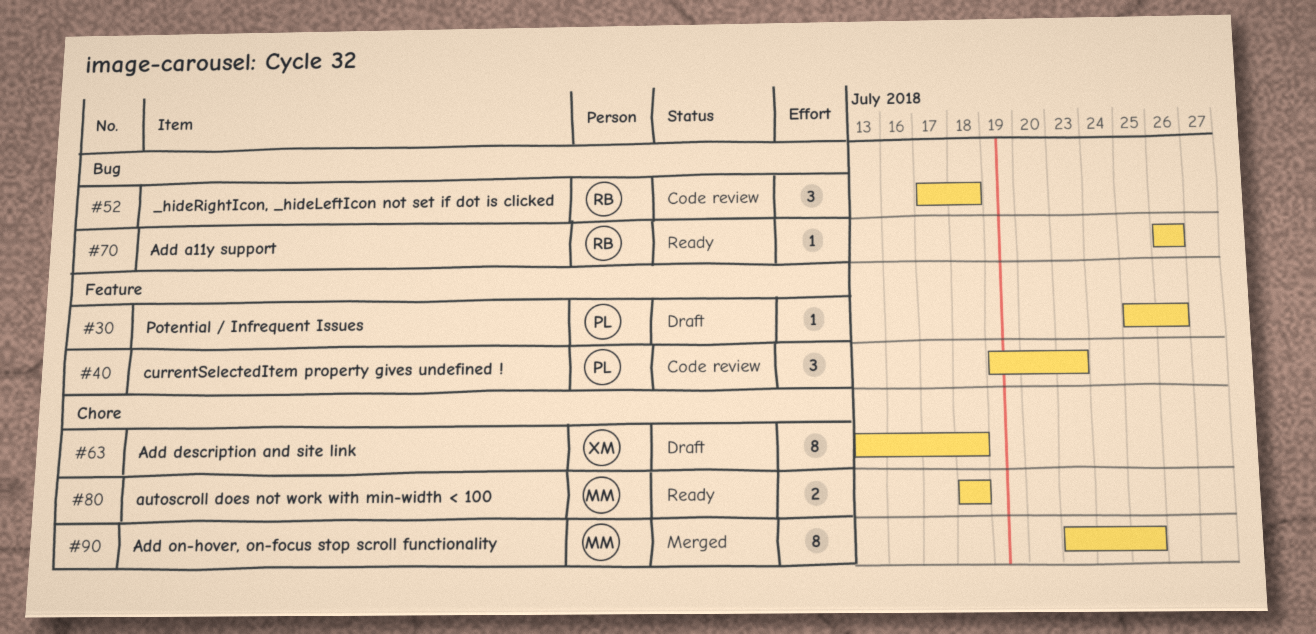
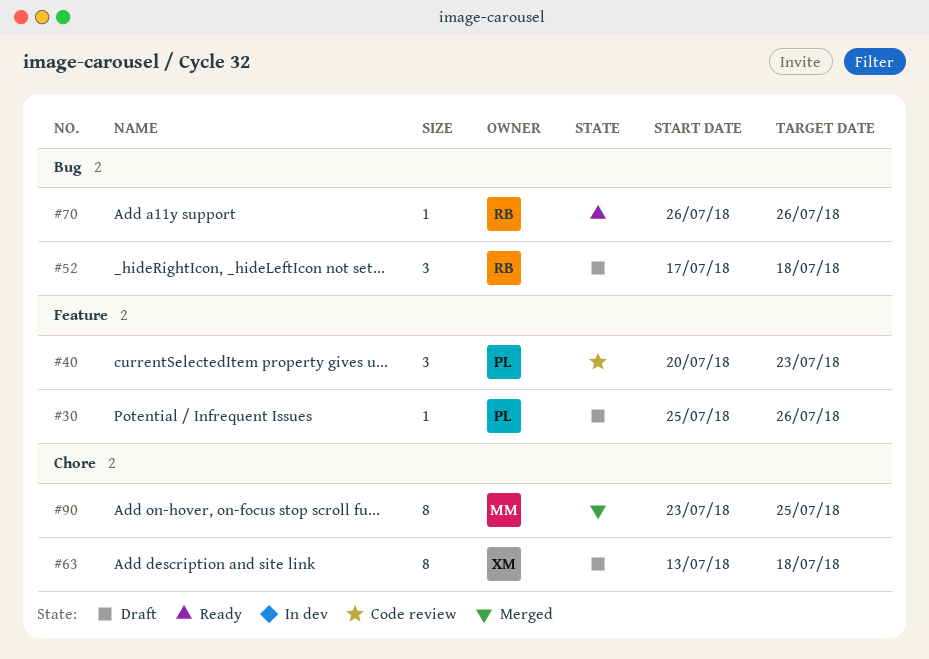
#40, start: Jul 19 -> Jul 20
#52, status: Code review -> Draft
#80: present -> none

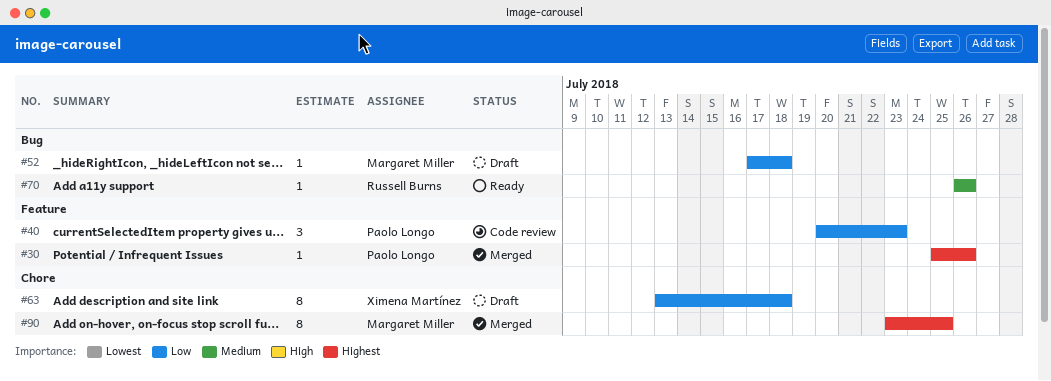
#30, status: Draft -> Merged
#52, owner: Russell Burns -> Margaret Miller
#52, estimate: 3 -> 1

